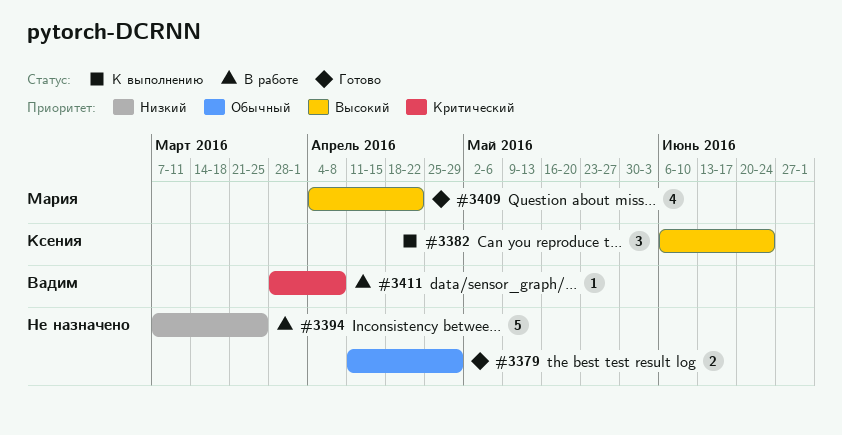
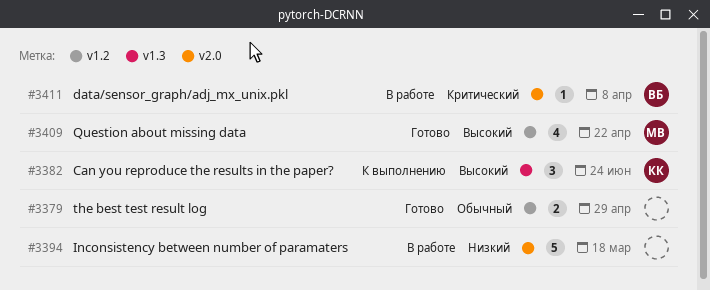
#3394, due: Mar 25 -> Mar 18

